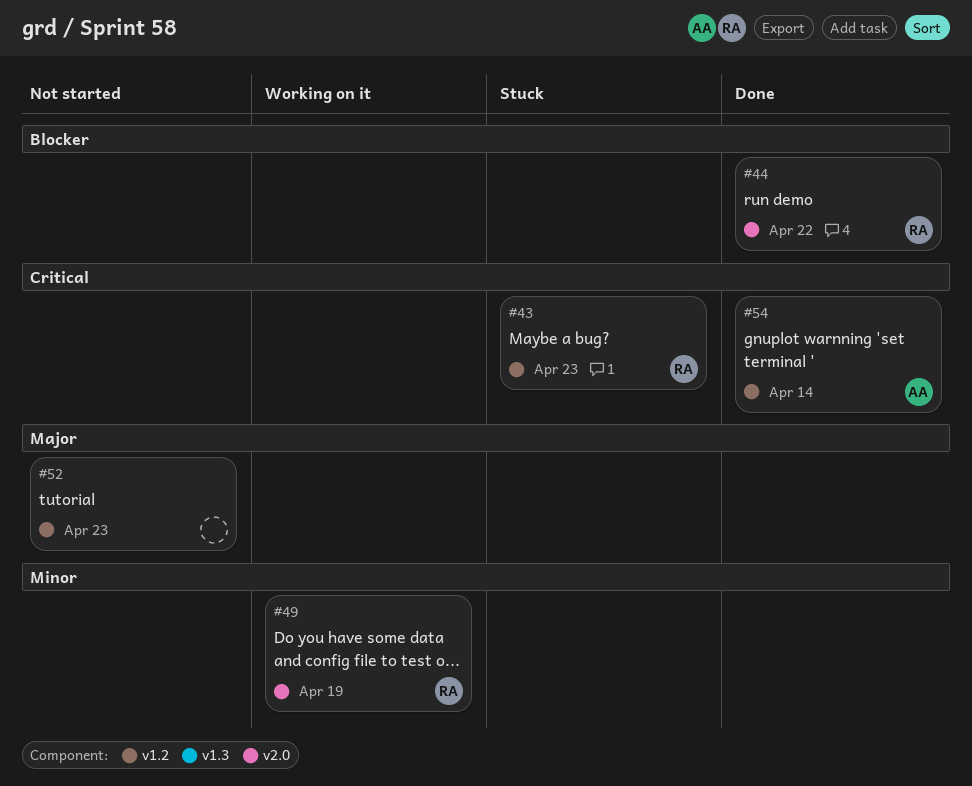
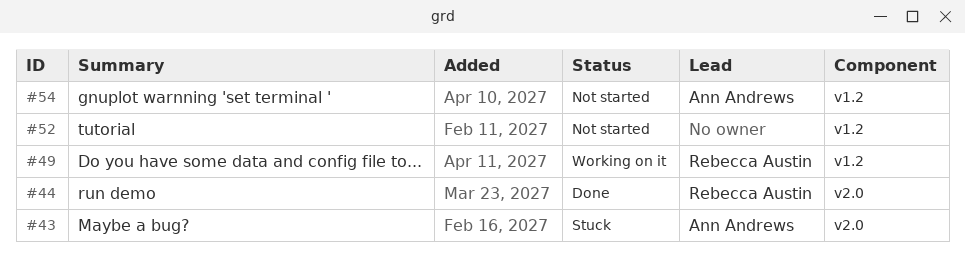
#43, owner: Rebecca Austin -> Ann Andrews
#43, label: v1.2 -> v2.0
#49, label: v2.0 -> v1.2
#54, status: Done -> Not started

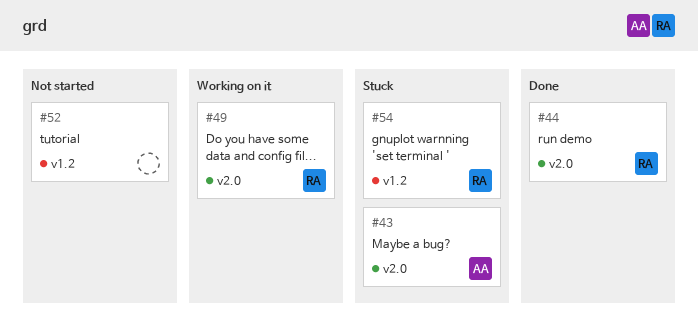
#49, label: v1.2 -> v2.0
#54, status: Not started -> Stuck
#54, owner: Ann Andrews -> Rebecca Austin

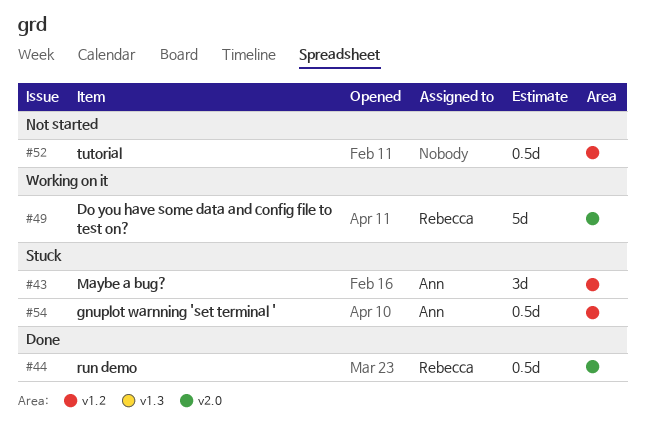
#43, label: v2.0 -> v1.2
#54, owner: Rebecca -> Ann

